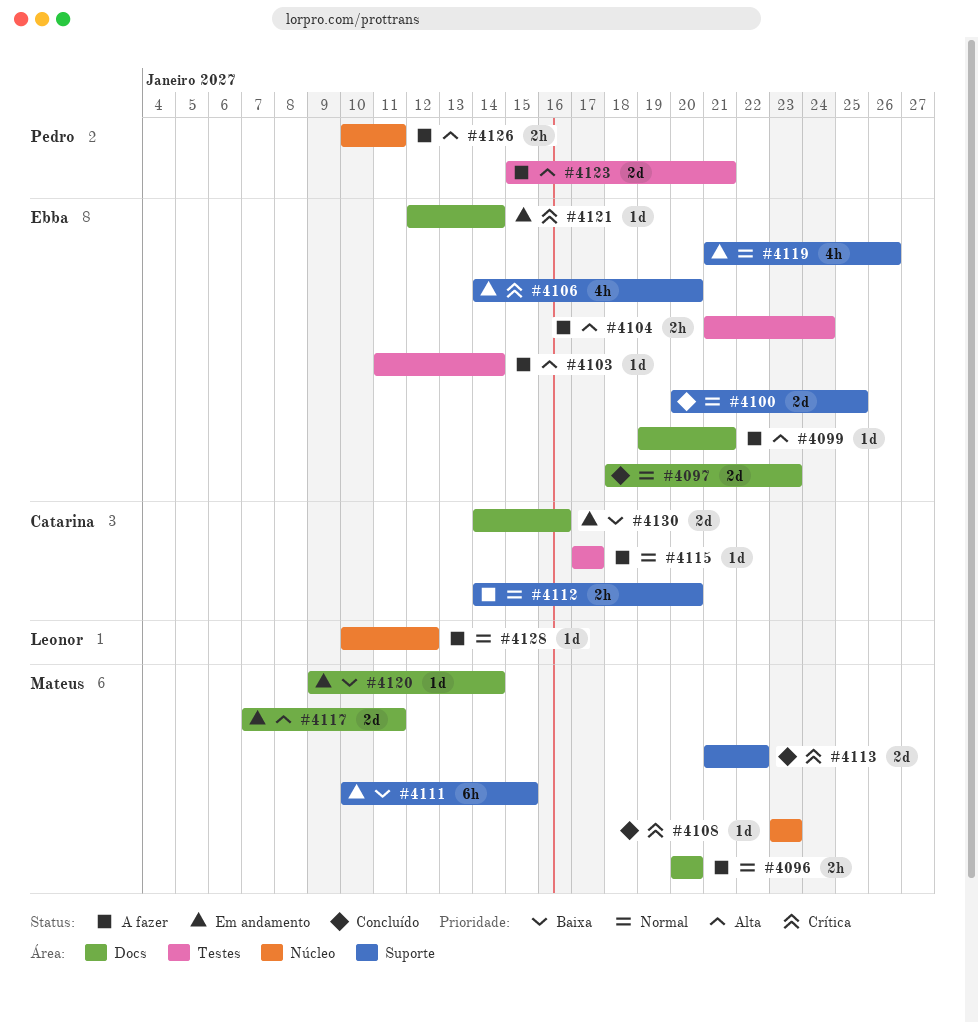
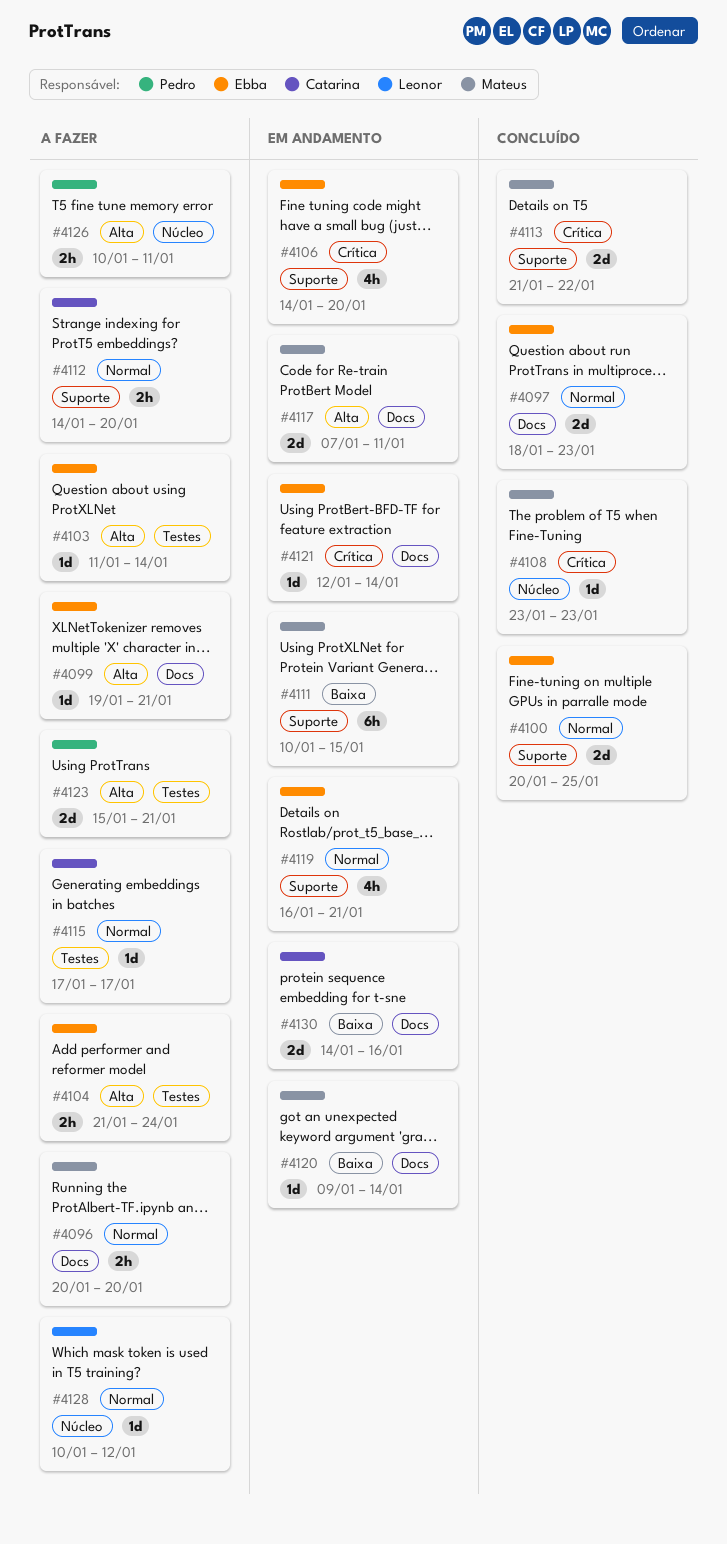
#4119, start: Jan 21 -> Jan 16
#4119, due: Jan 26 -> Jan 21

